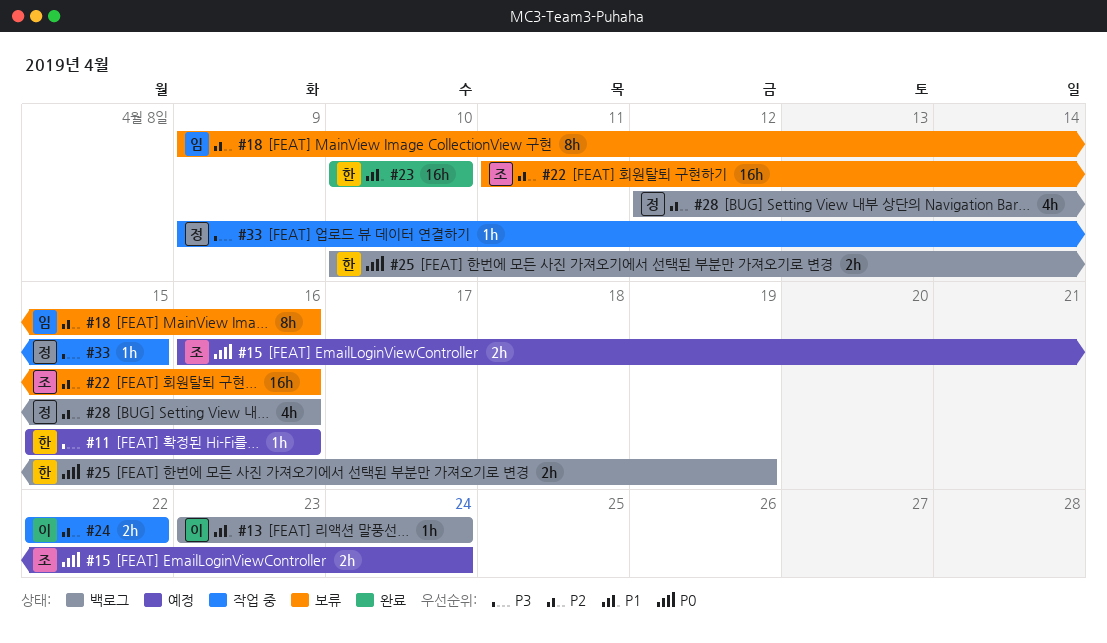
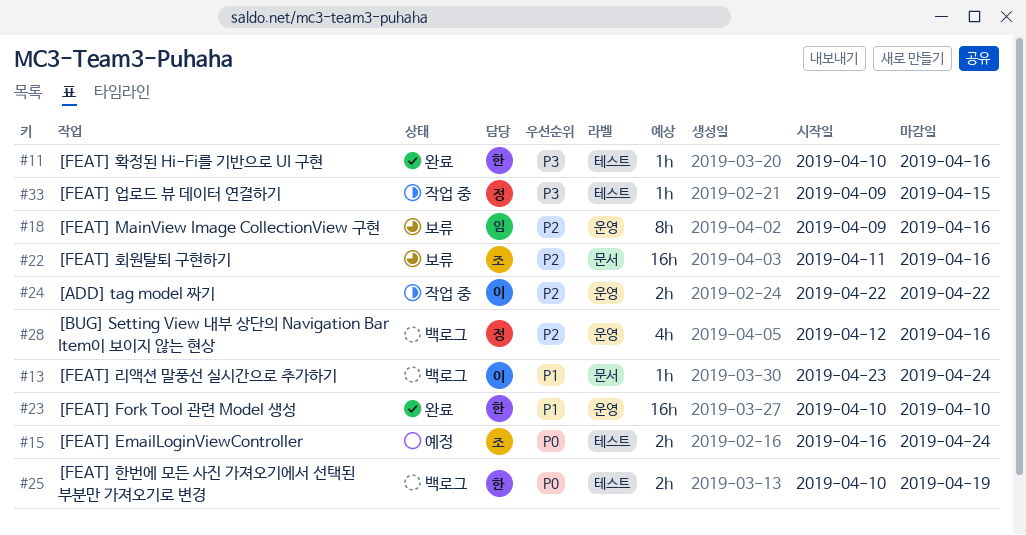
#11, status: 예정 -> 완료
#11, start: Apr 15 -> Apr 10

